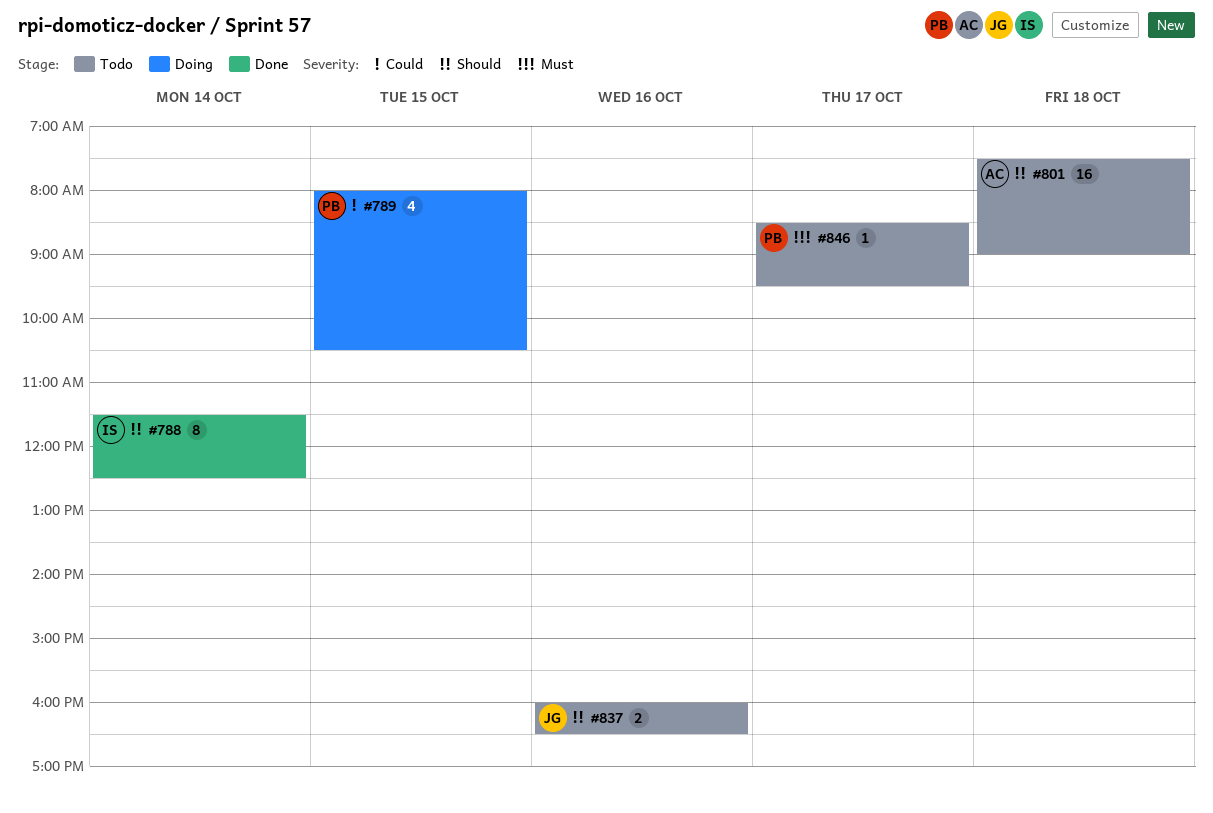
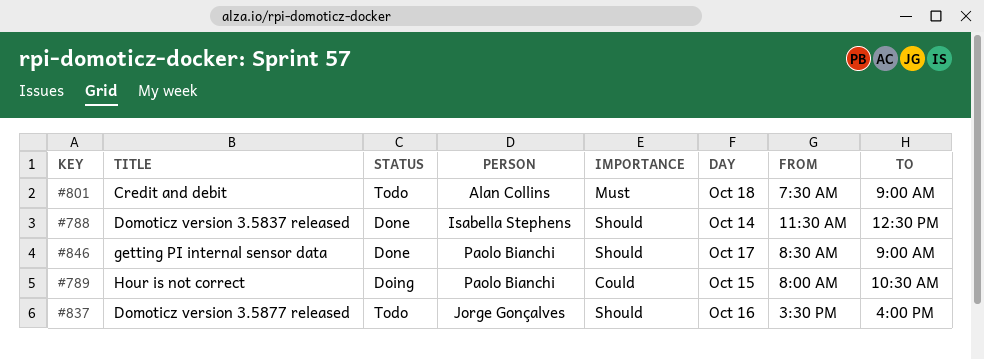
#801, priority: Should -> Must
#837, begins: 16:00 -> 15:30
#837, ends: 16:30 -> 16:00
#846, status: Todo -> Done
#846, priority: Must -> Should
#846, ends: 09:30 -> 09:00

